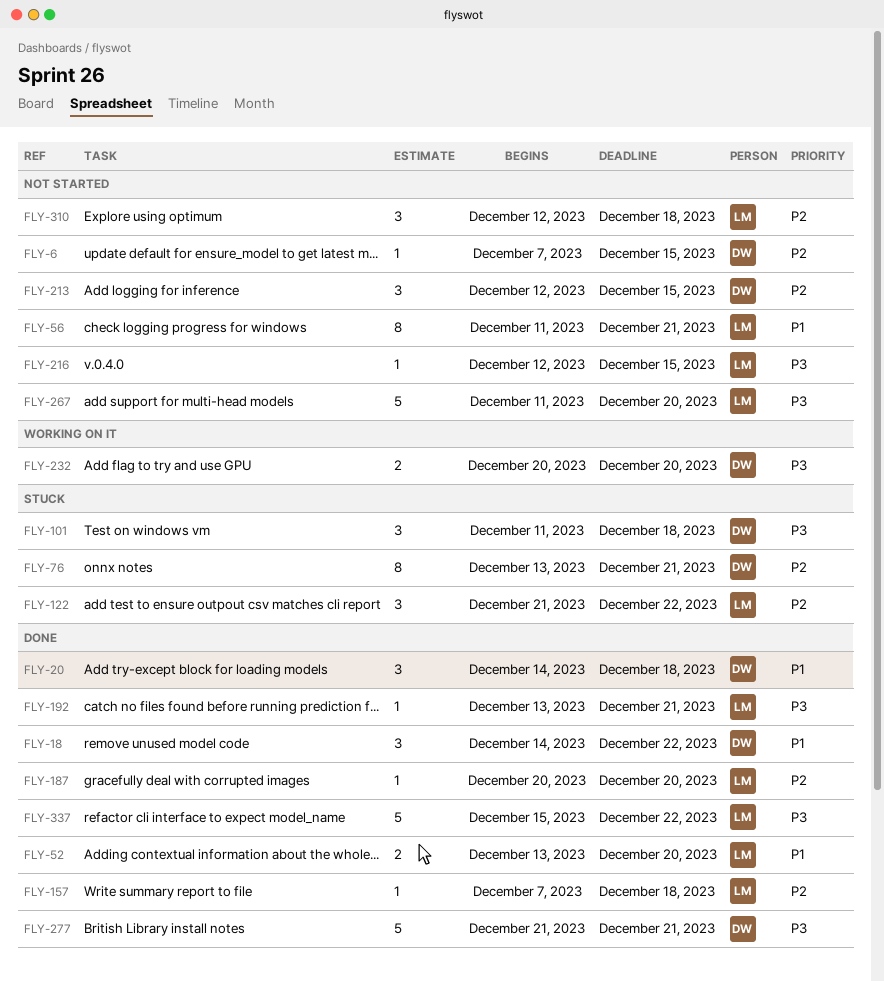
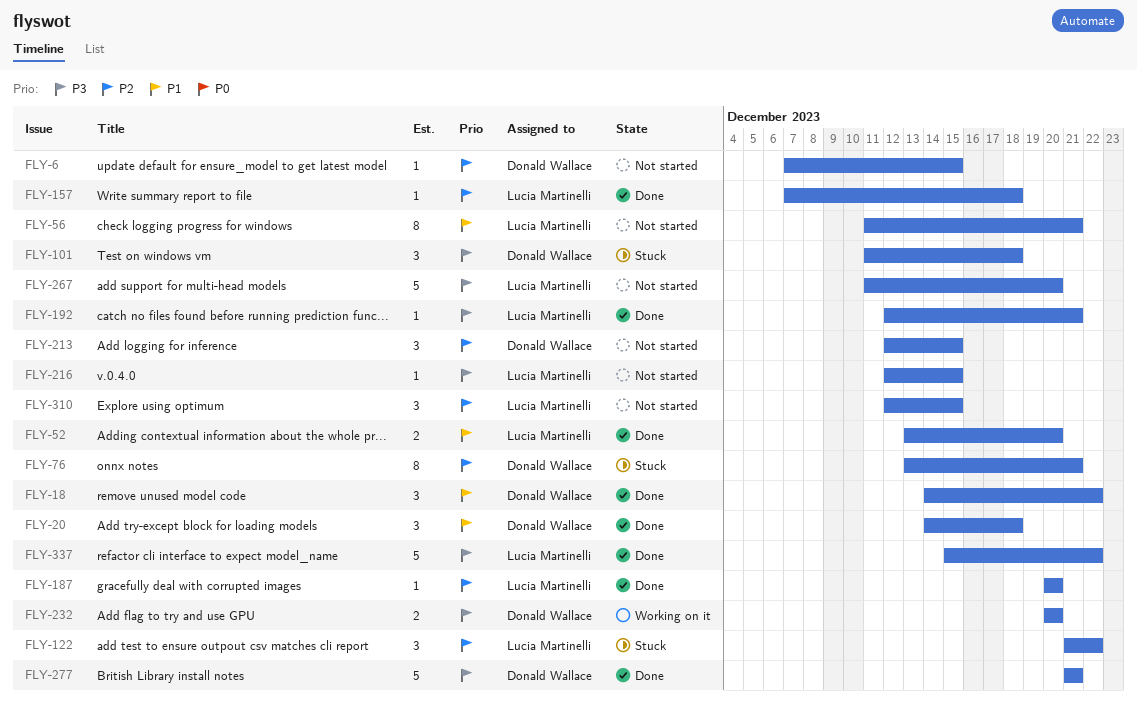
FLY-192, start: Dec 13 -> Dec 12
FLY-310, due: Dec 18 -> Dec 15

